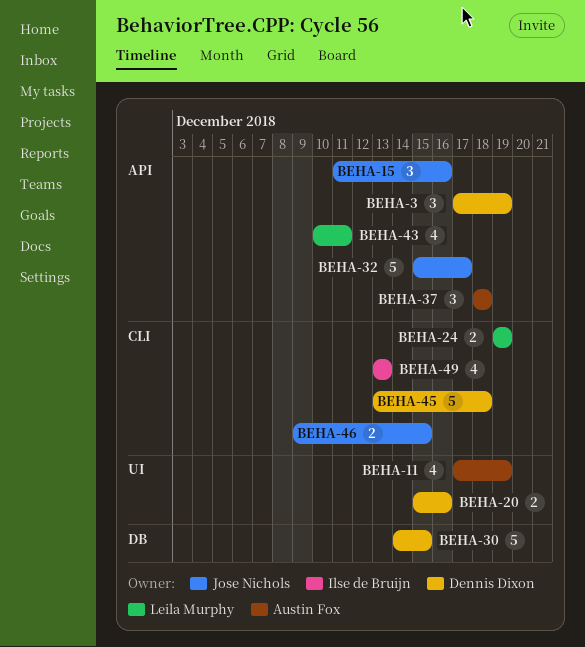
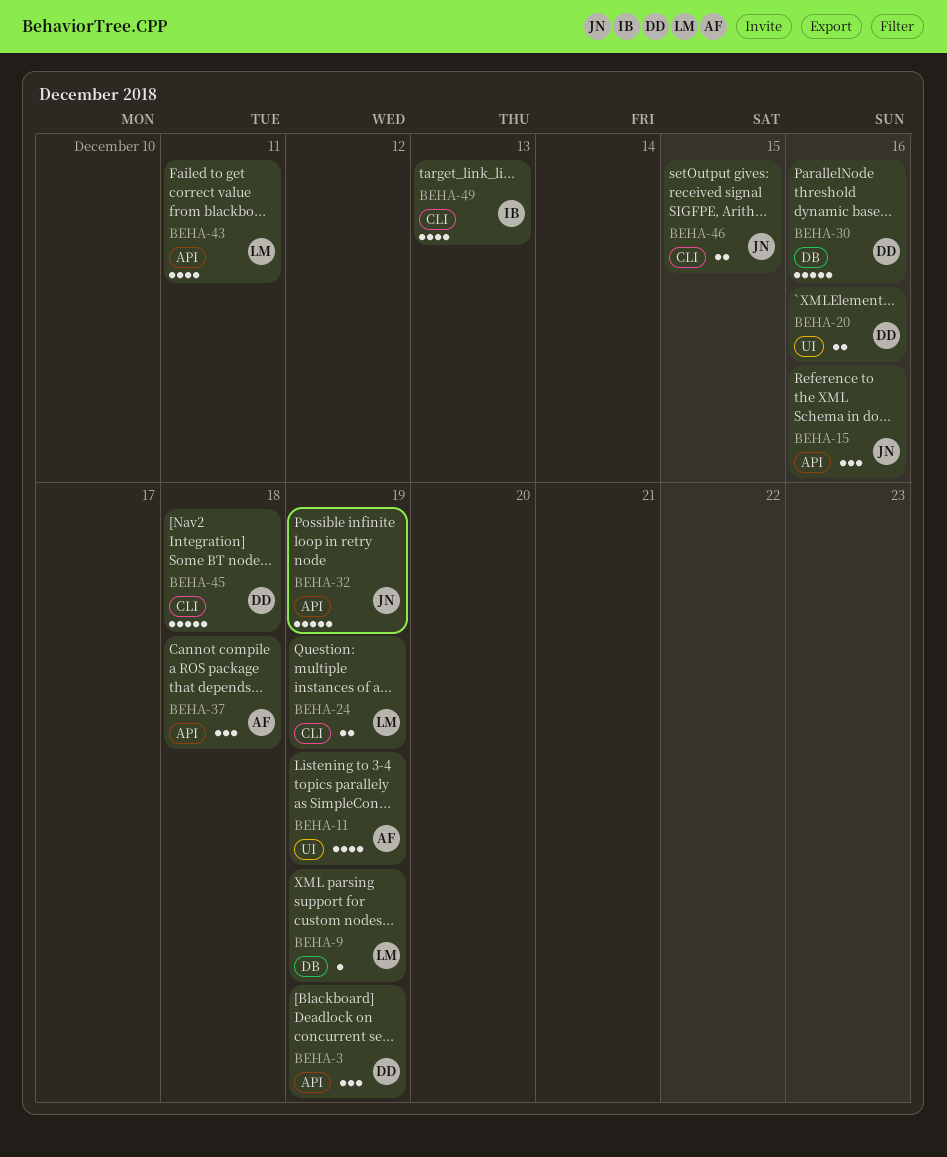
BEHA-9: none -> present
BEHA-30, due: Dec 15 -> Dec 16
BEHA-32, due: Dec 17 -> Dec 19

